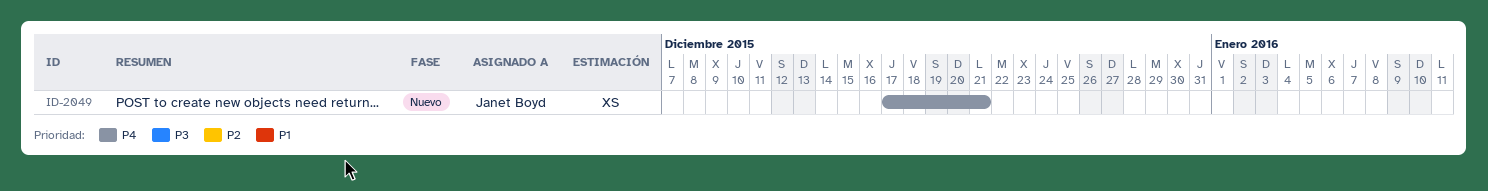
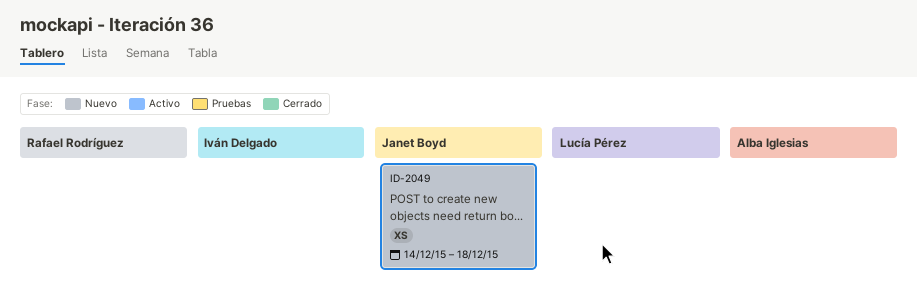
ID-2049, start: Dec 17 -> Dec 14
ID-2049, due: Dec 21 -> Dec 18

